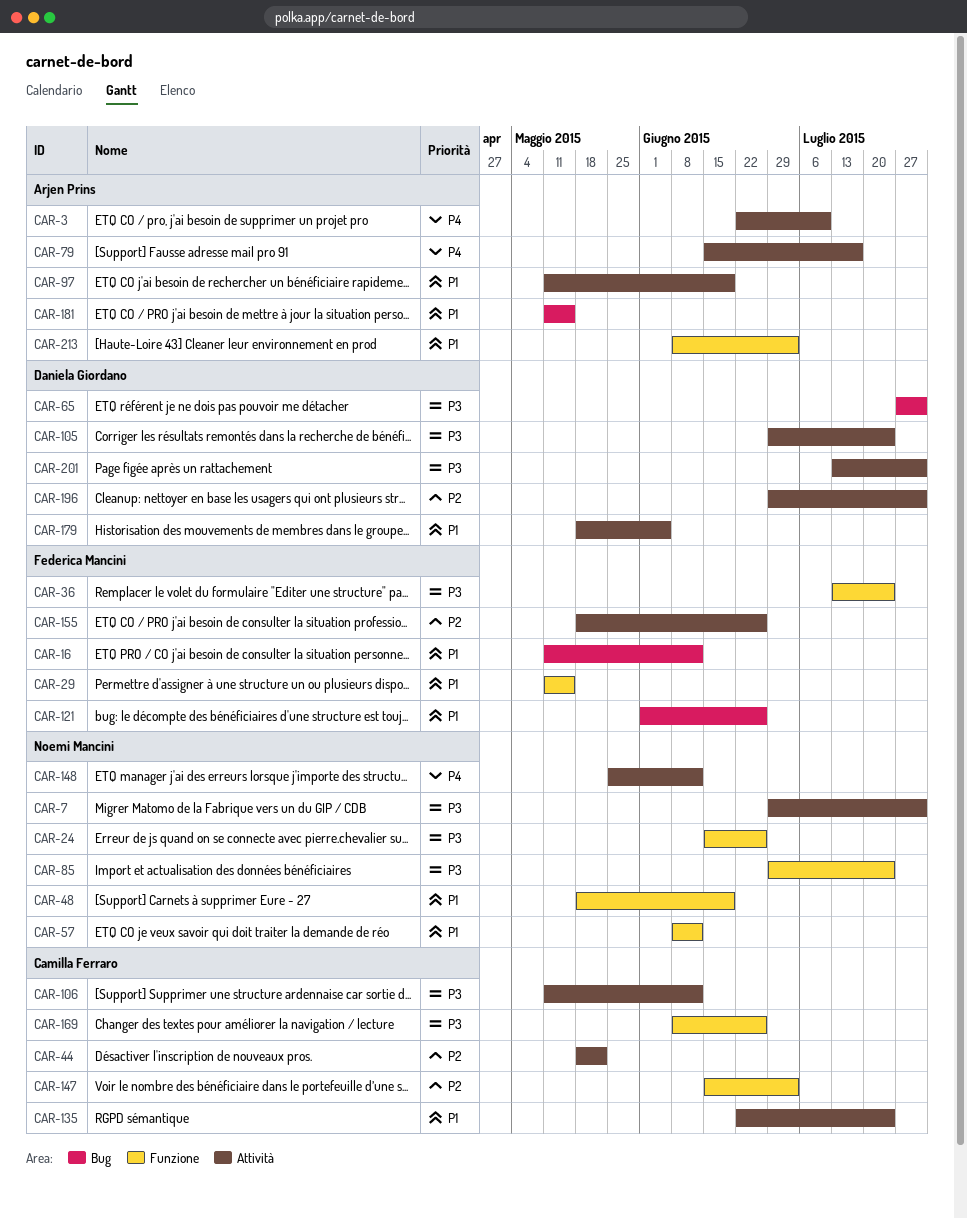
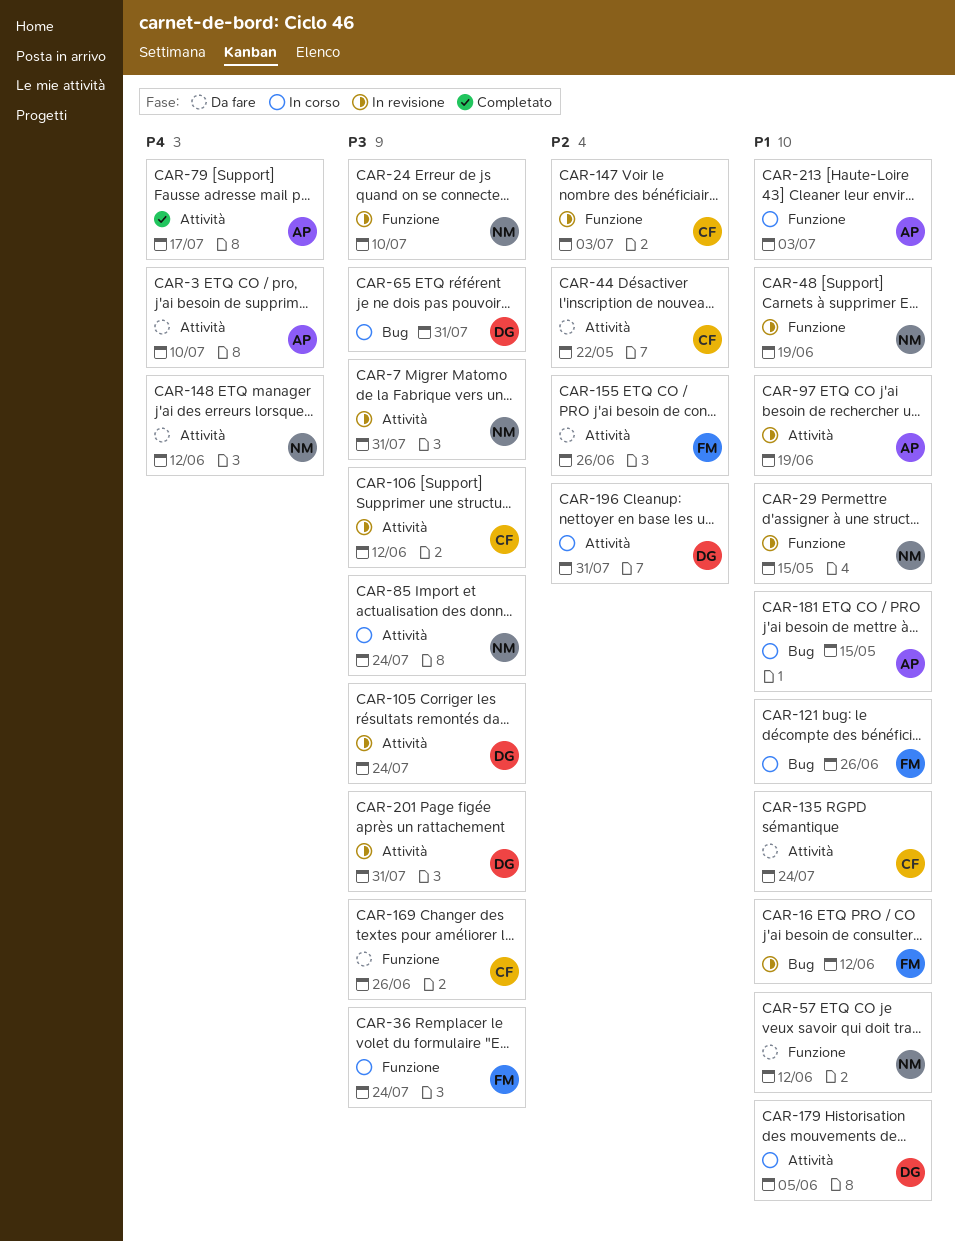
CAR-24, due: Jun 26 -> Jul 10
CAR-29, owner: Federica Mancini -> Noemi Mancini
CAR-85, label: Funzione -> Attività

